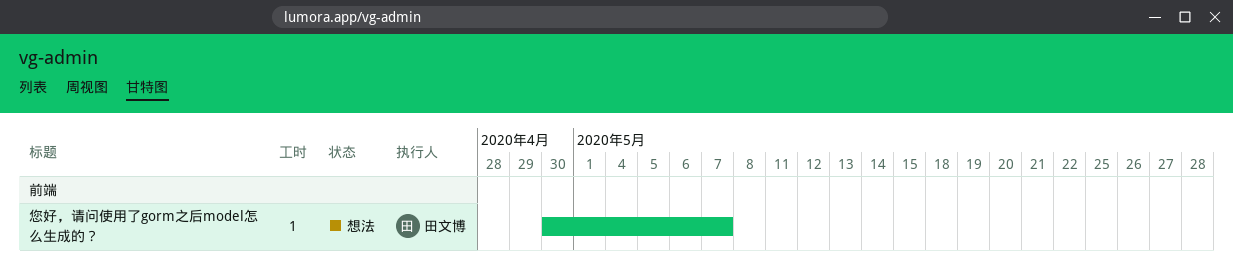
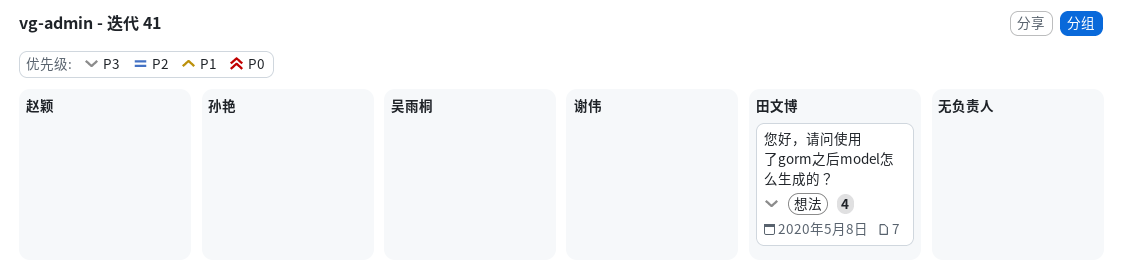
您好，请问使用了gorm之后model怎么生成的？, estimate: 1 -> 4
您好，请问使用了gorm之后model怎么生成的？, due: May 7 -> May 8

